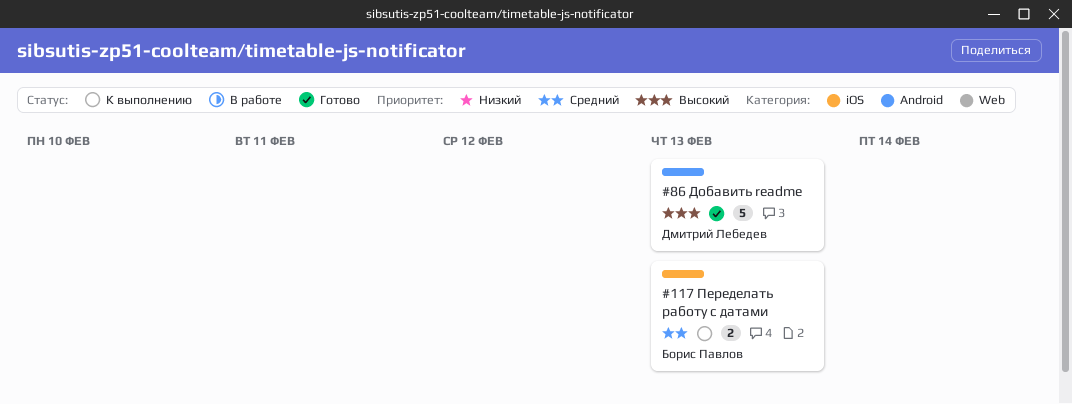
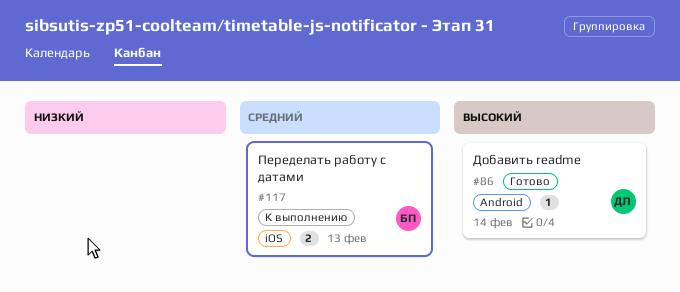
#86, estimate: 5 -> 1
#86, due: Feb 13 -> Feb 14

